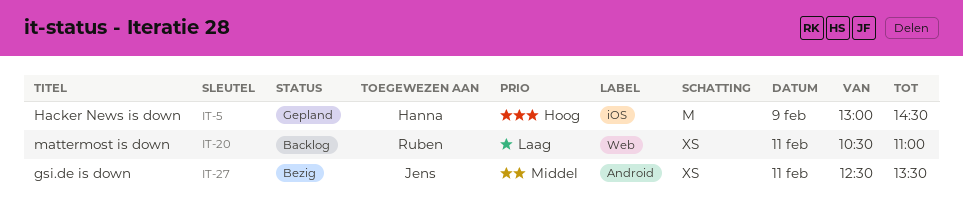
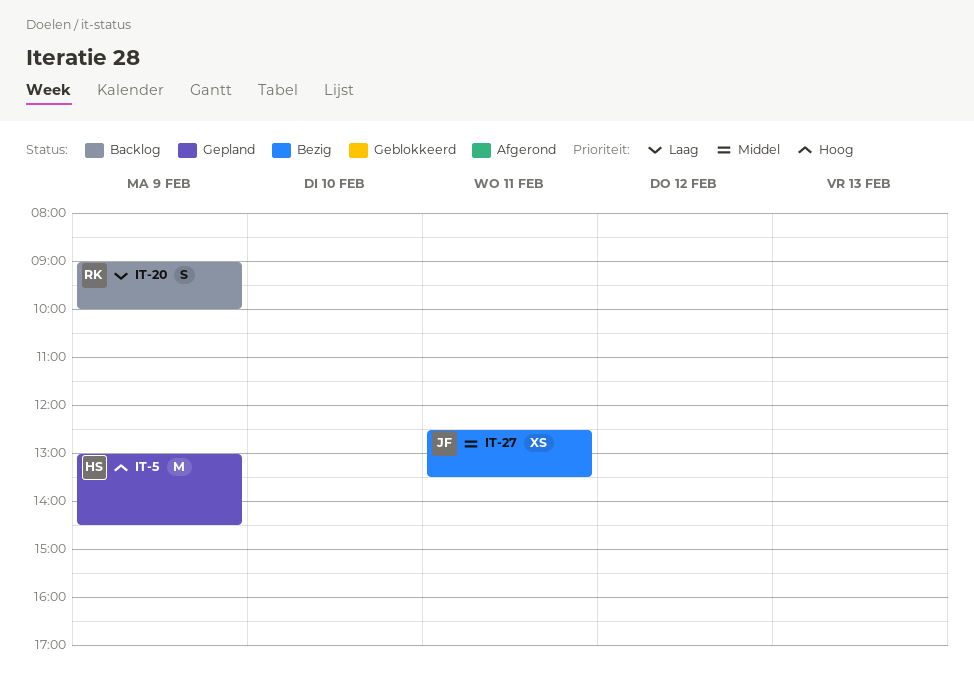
IT-20, estimate: XS -> S
IT-20, day: Feb 11 -> Feb 9
IT-20, begins: 10:30 -> 09:00
IT-20, ends: 11:00 -> 10:00

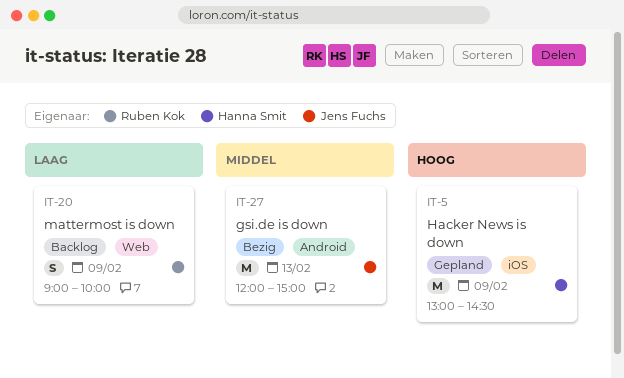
IT-27, estimate: XS -> M
IT-27, day: Feb 11 -> Feb 13
IT-27, begins: 12:30 -> 12:00
IT-27, ends: 13:30 -> 15:00

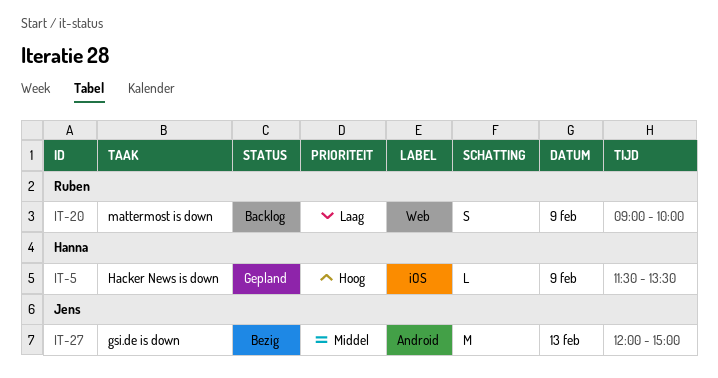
IT-5, estimate: M -> L
IT-5, begins: 13:00 -> 11:30
IT-5, ends: 14:30 -> 13:30

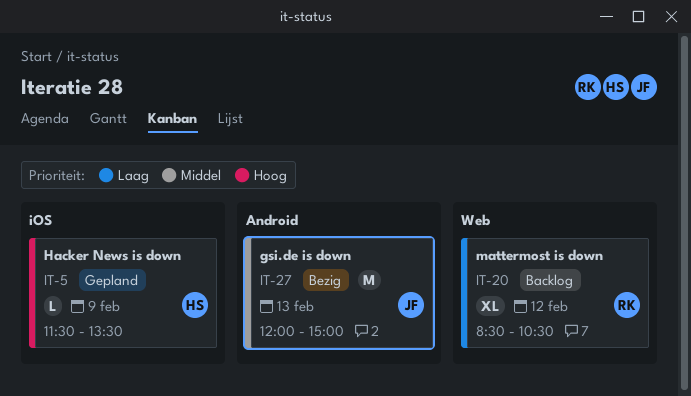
IT-20, estimate: S -> XL
IT-20, day: Feb 9 -> Feb 12
IT-20, begins: 09:00 -> 08:30
IT-20, ends: 10:00 -> 10:30

